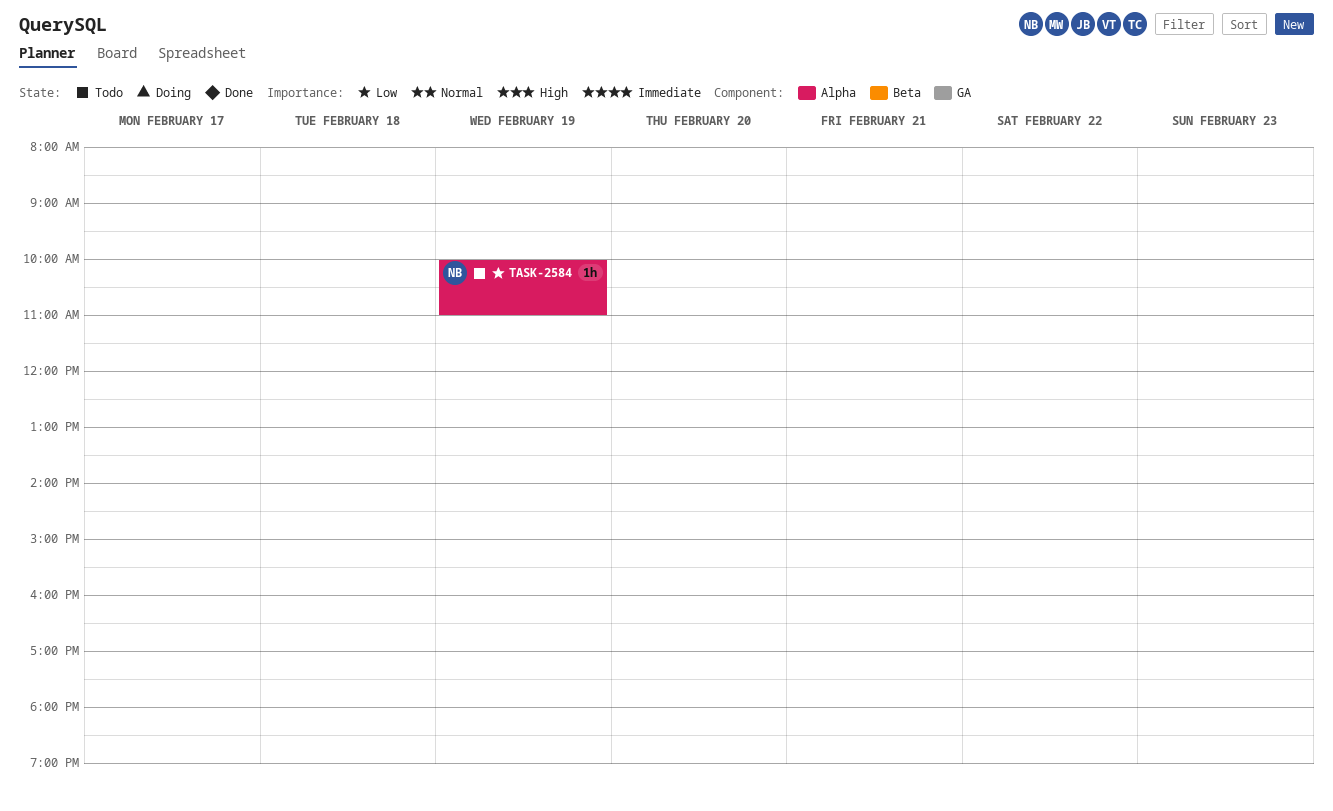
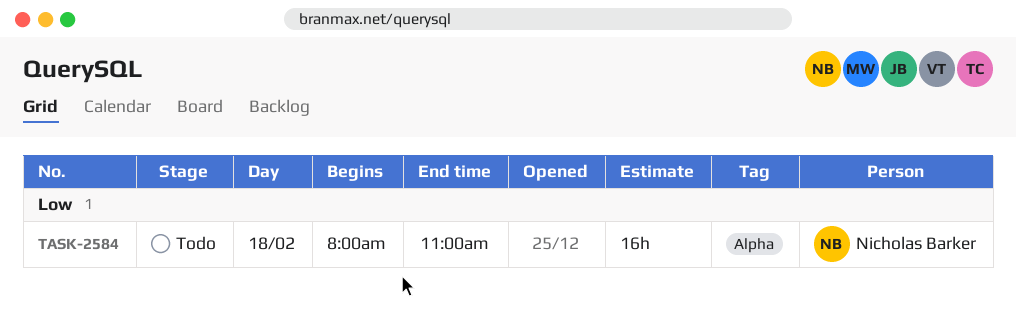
TASK-2584, estimate: 1h -> 16h
TASK-2584, day: Feb 19 -> Feb 18
TASK-2584, begins: 10:00 -> 08:00

